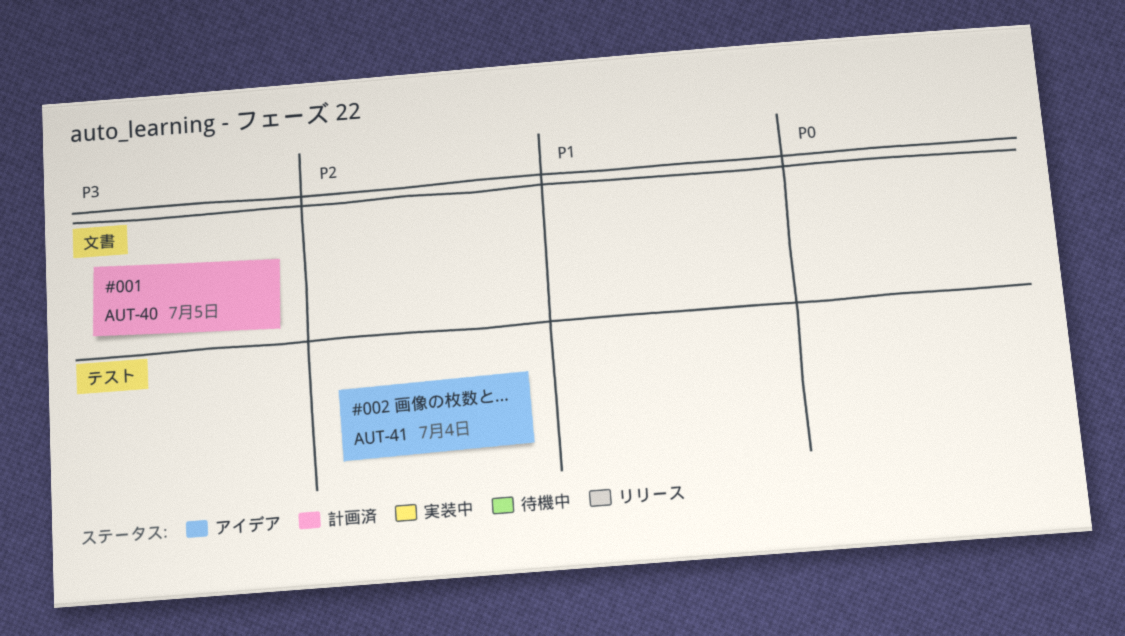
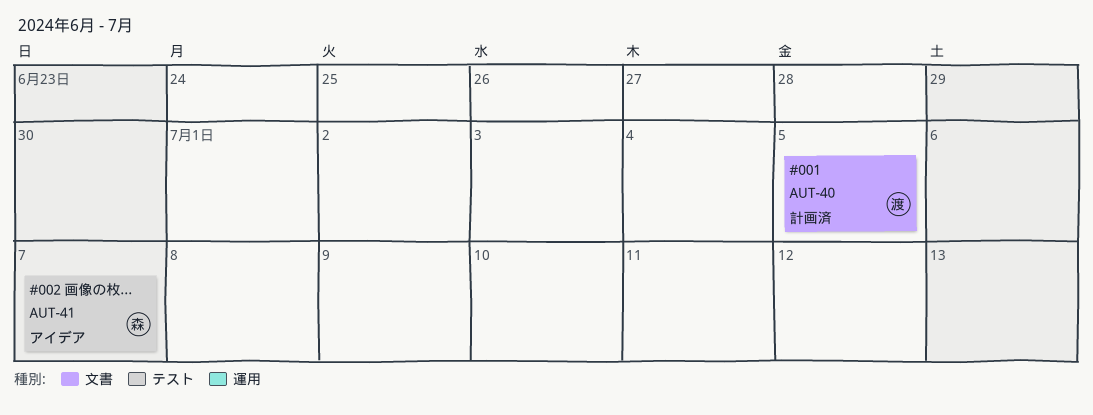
AUT-41, due: Jul 4 -> Jul 7

